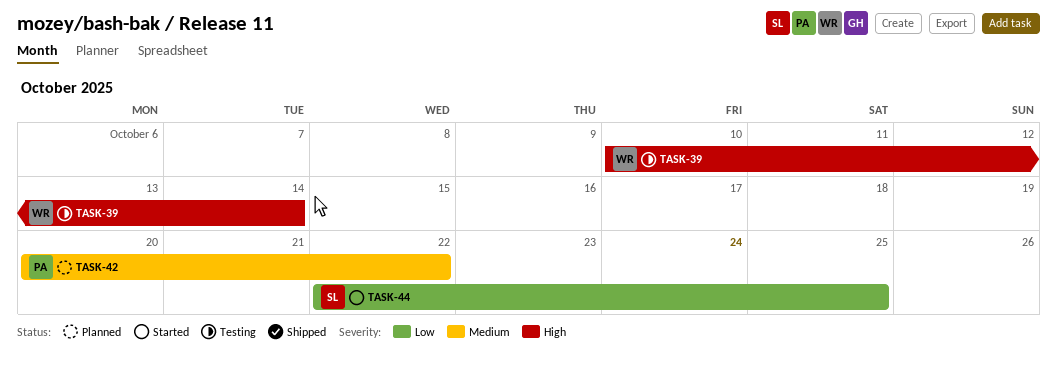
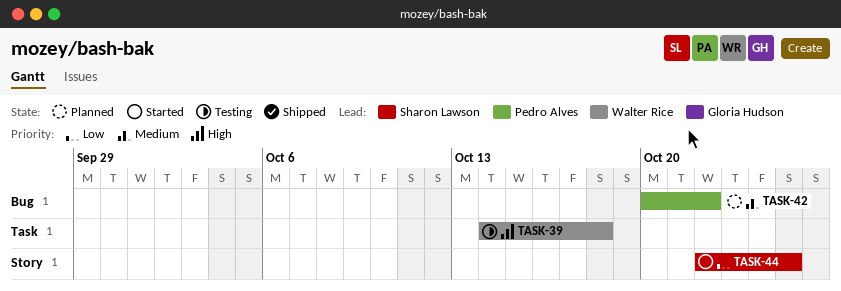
TASK-39, start: Oct 10 -> Oct 14
TASK-39, due: Oct 14 -> Oct 18

